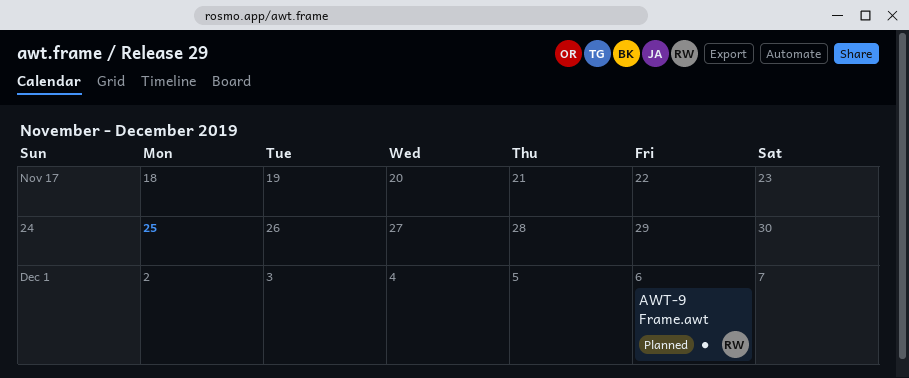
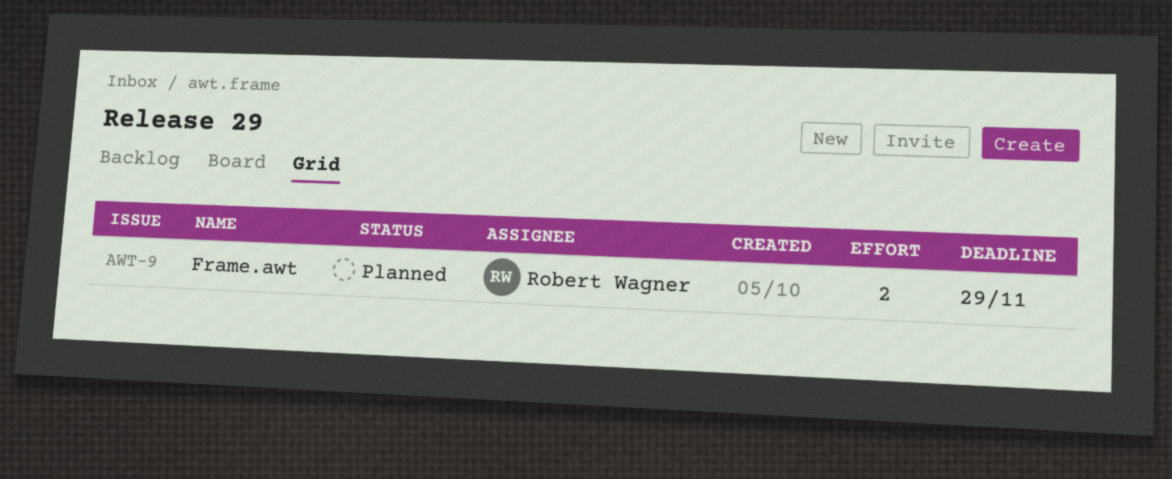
AWT-9, estimate: 1 -> 2
AWT-9, due: Dec 6 -> Nov 29

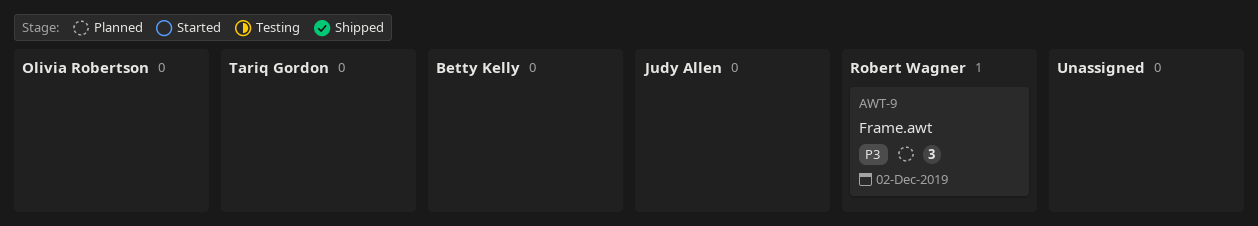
AWT-9, estimate: 2 -> 3
AWT-9, due: Nov 29 -> Dec 2

